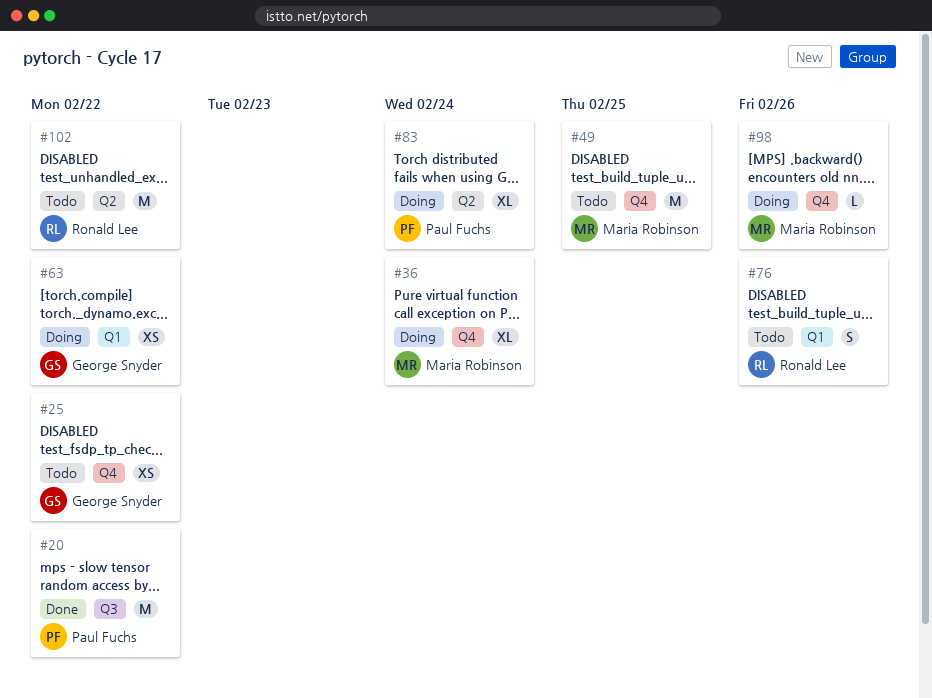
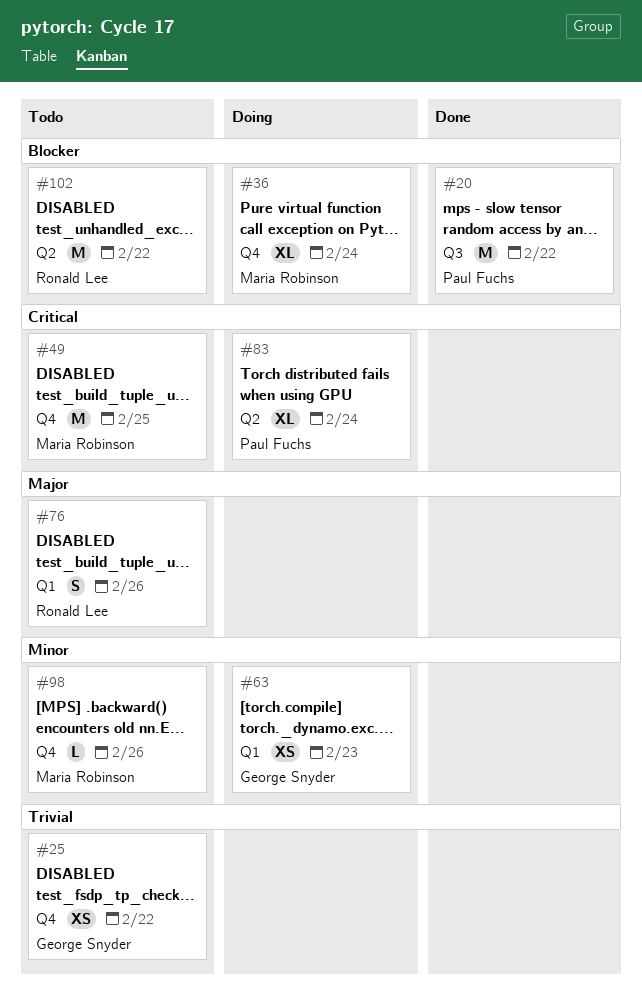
#63, due: Feb 22 -> Feb 23
#98, status: Doing -> Todo

